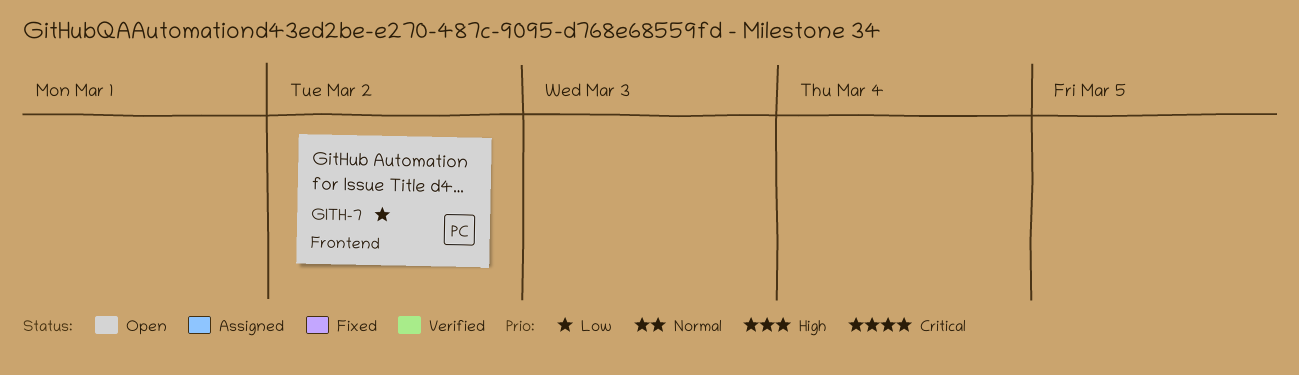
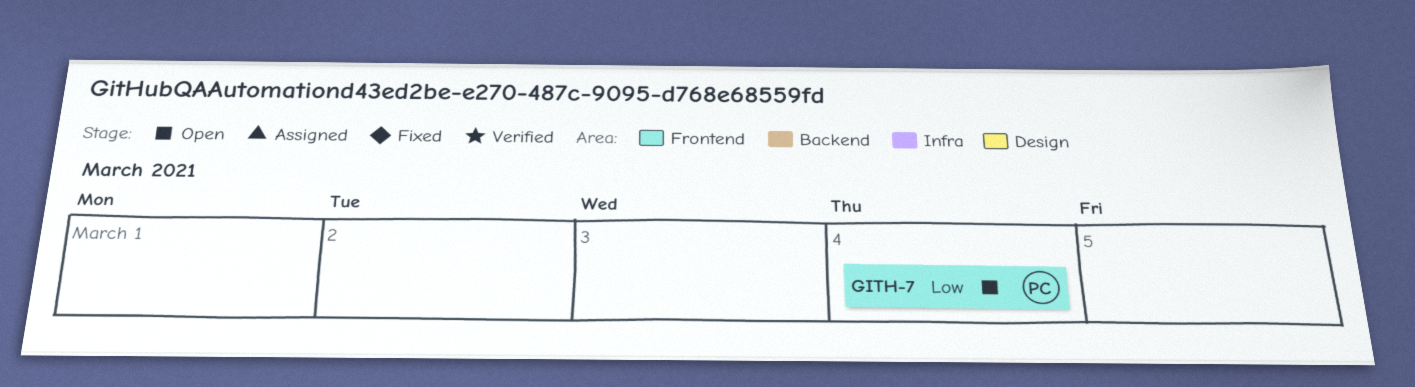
GITH-7, due: Mar 2 -> Mar 4

